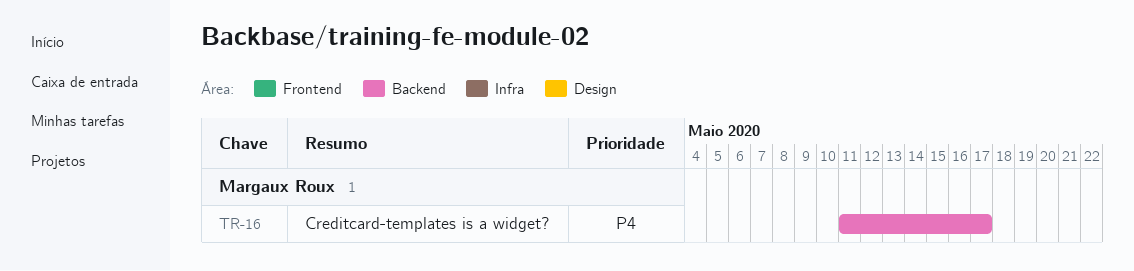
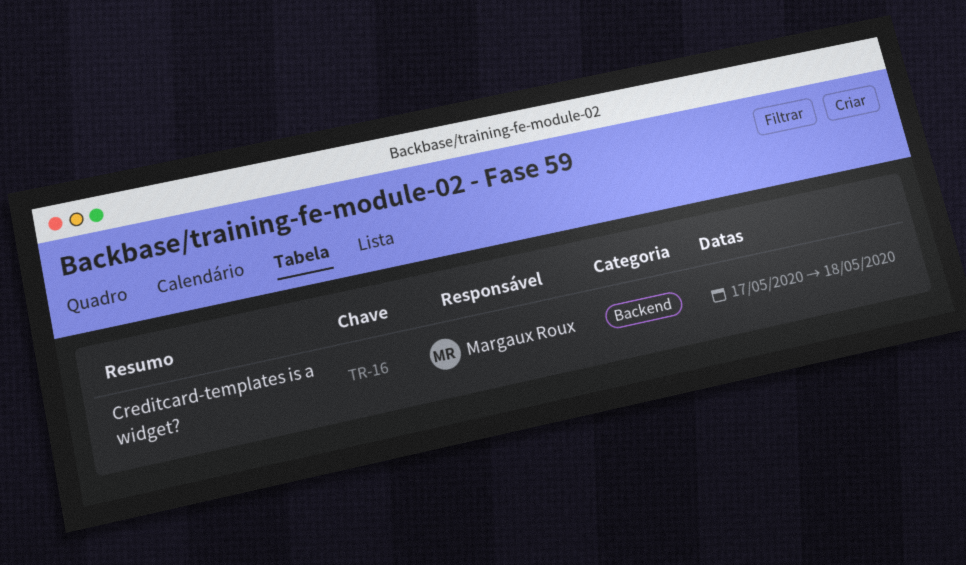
TR-16, start: May 11 -> May 17
TR-16, due: May 17 -> May 18

